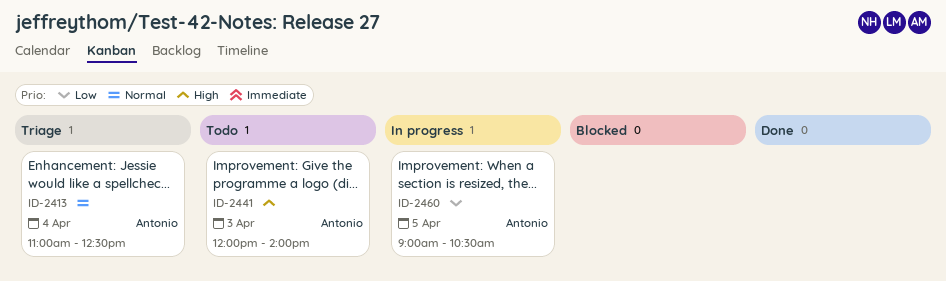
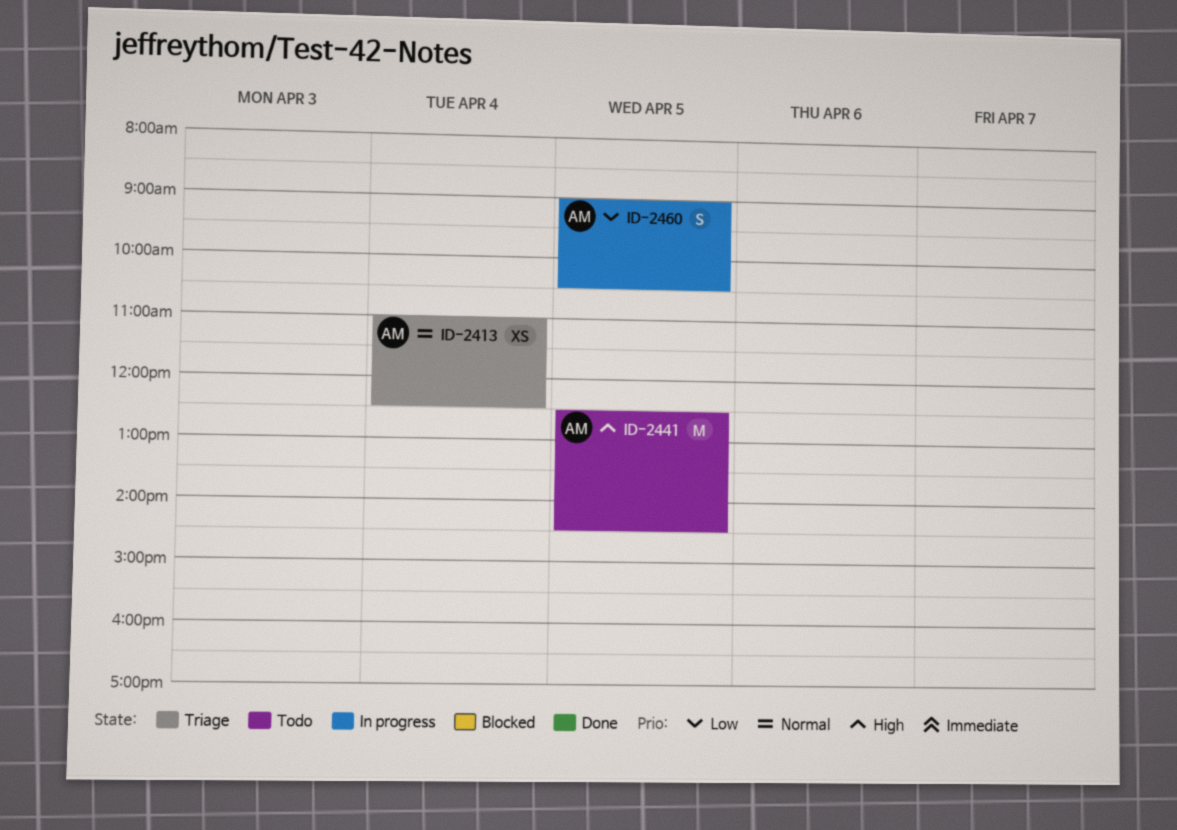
ID-2441, day: Apr 3 -> Apr 5
ID-2441, begins: 12:00 -> 12:30
ID-2441, ends: 14:00 -> 14:30

